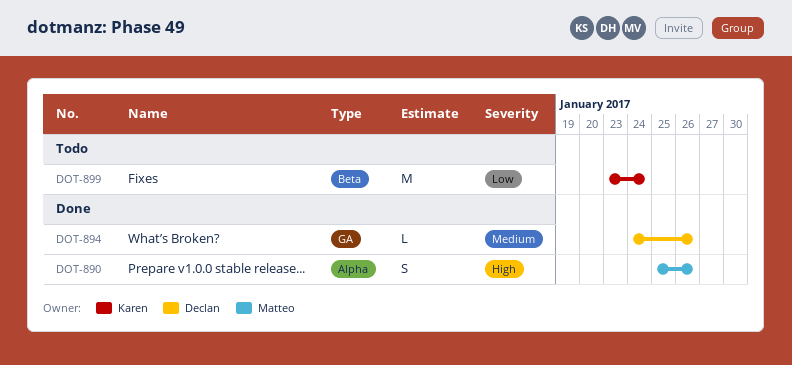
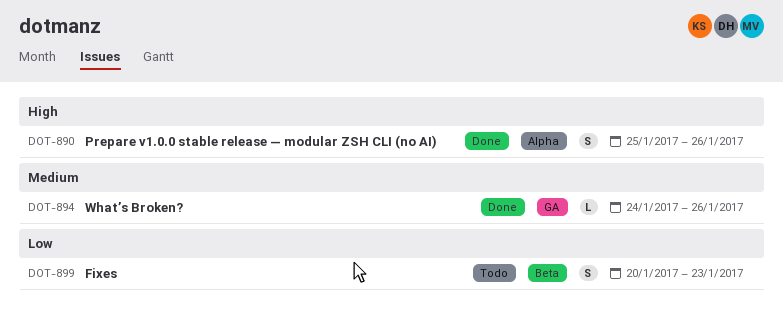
DOT-899, estimate: M -> S
DOT-899, start: Jan 23 -> Jan 20
DOT-899, due: Jan 24 -> Jan 23

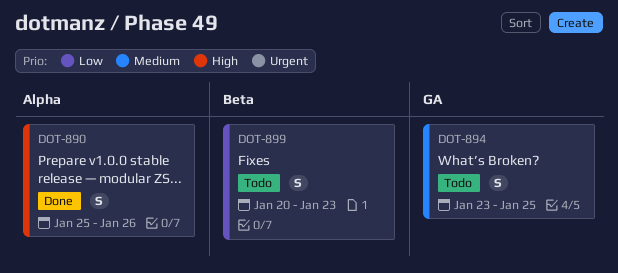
DOT-894, status: Done -> Todo
DOT-894, estimate: L -> S
DOT-894, start: Jan 24 -> Jan 23
DOT-894, due: Jan 26 -> Jan 25

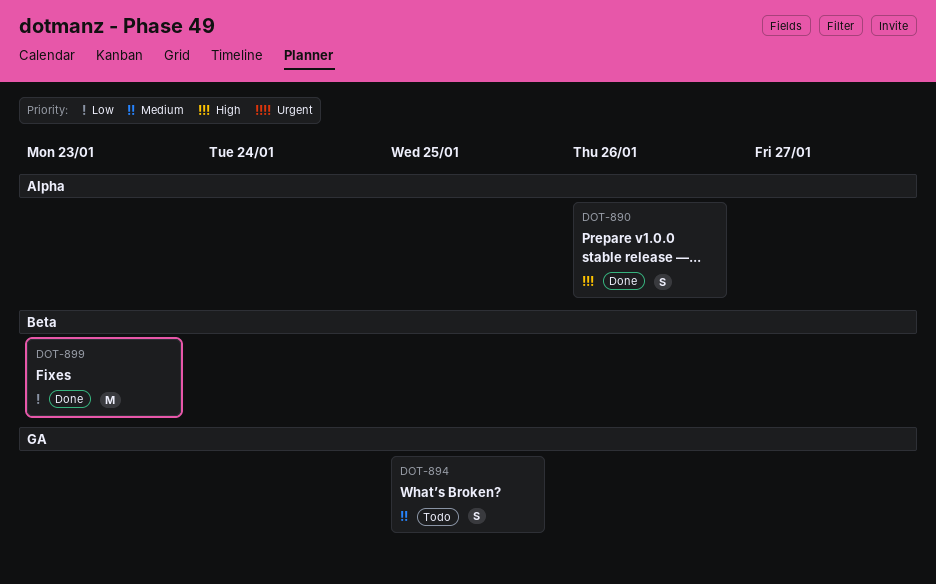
DOT-899, status: Todo -> Done
DOT-899, estimate: S -> M

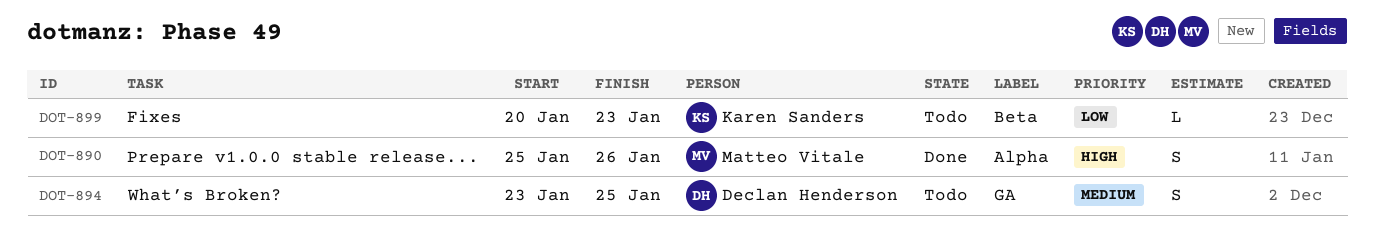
DOT-899, status: Done -> Todo
DOT-899, estimate: M -> L

